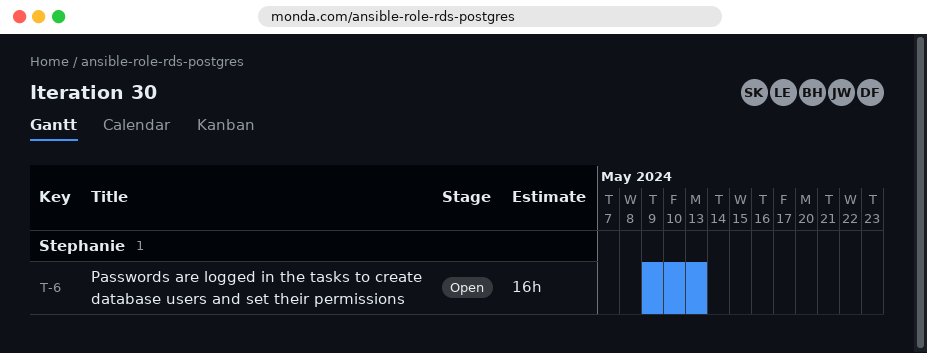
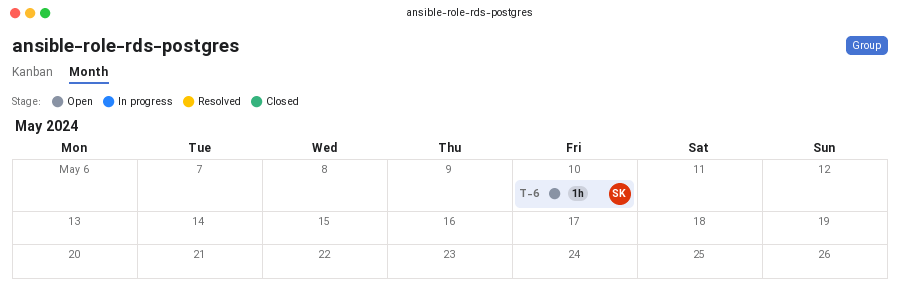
T-6, estimate: 16h -> 1h
T-6, due: May 13 -> May 10

